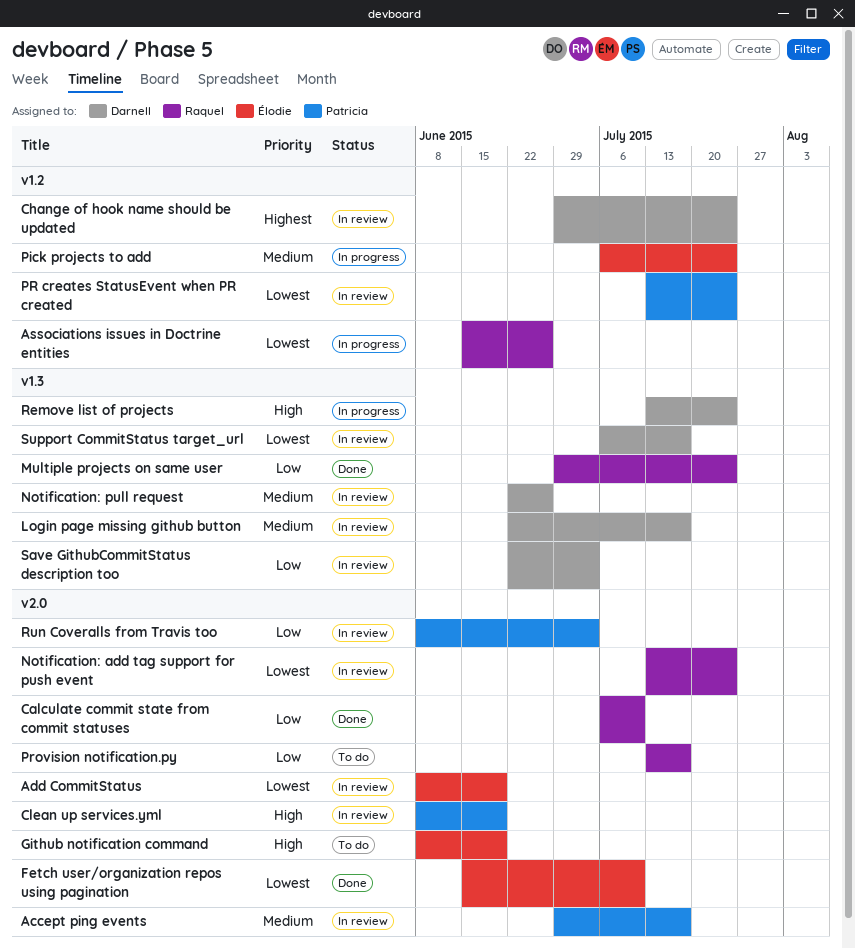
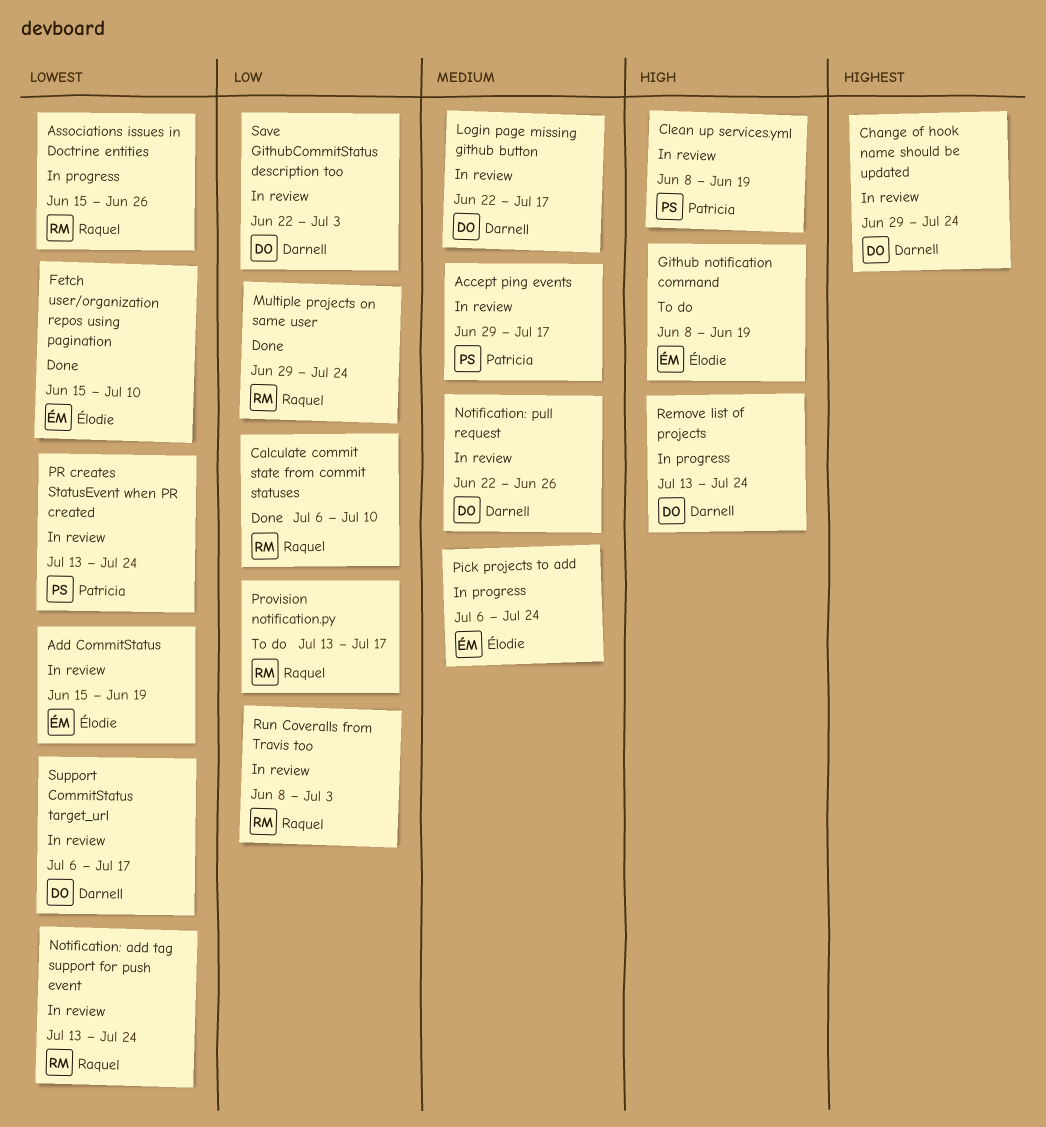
Add CommitStatus, start: Jun 8 -> Jun 15
Run Coveralls from Travis too, owner: Patricia -> Raquel

